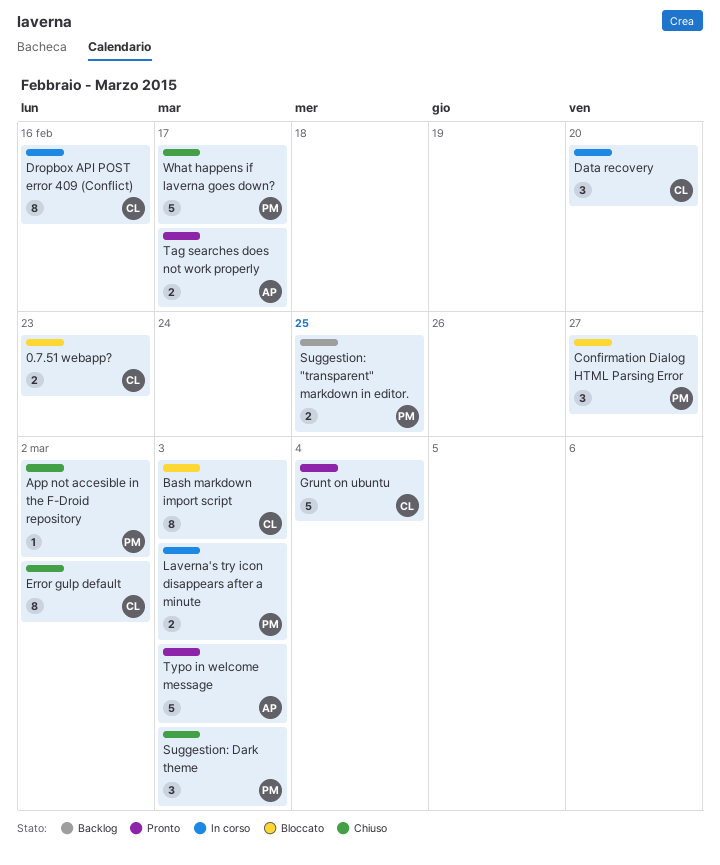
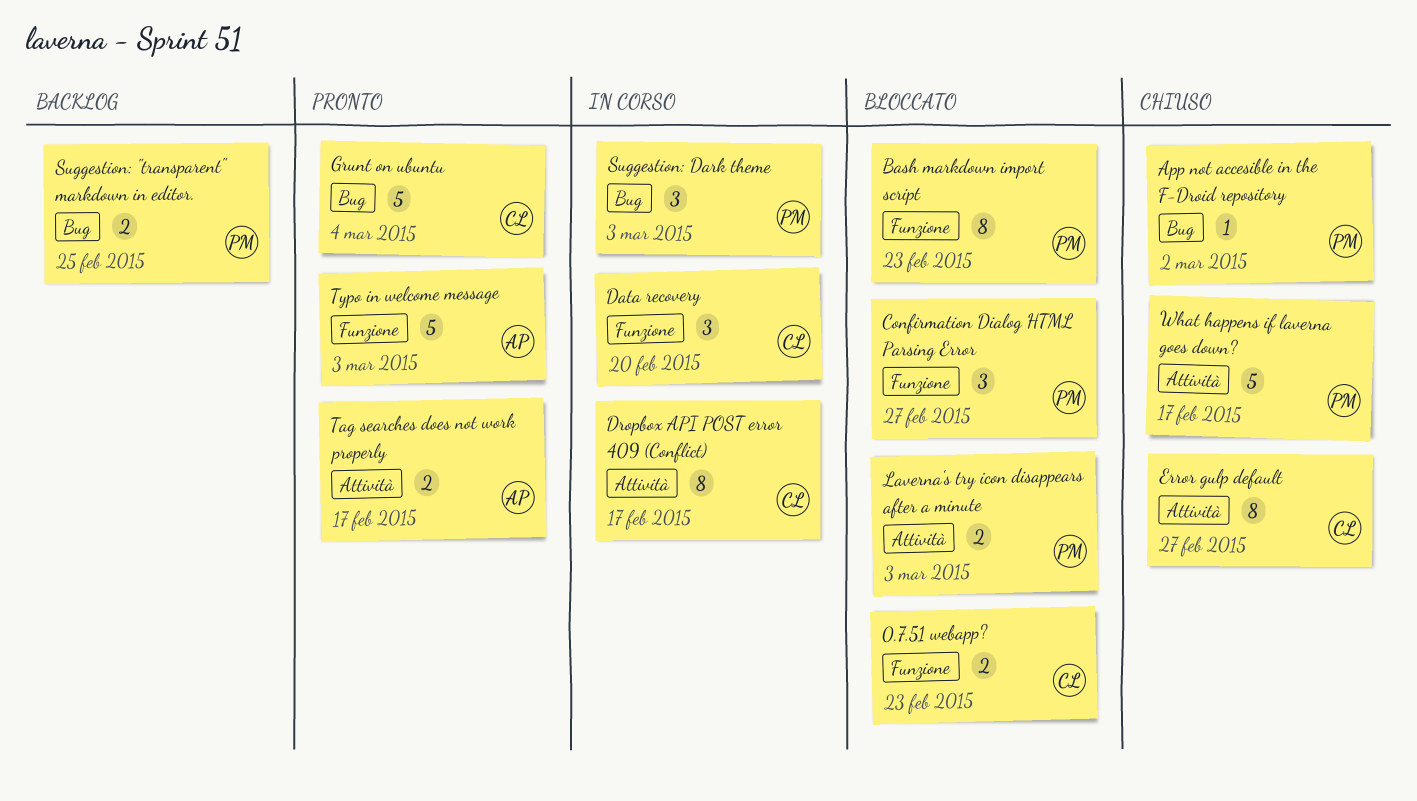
Bash markdown import script, owner: CL -> PM
Bash markdown import script, due: Mar 3 -> Feb 23
Dropbox API POST error 409 (Conflict), due: Feb 16 -> Feb 17
Error gulp default, due: Mar 2 -> Feb 27
Laverna's try icon disappears after a minute, status: In corso -> Bloccato
Suggestion: Dark theme, status: Chiuso -> In corso

